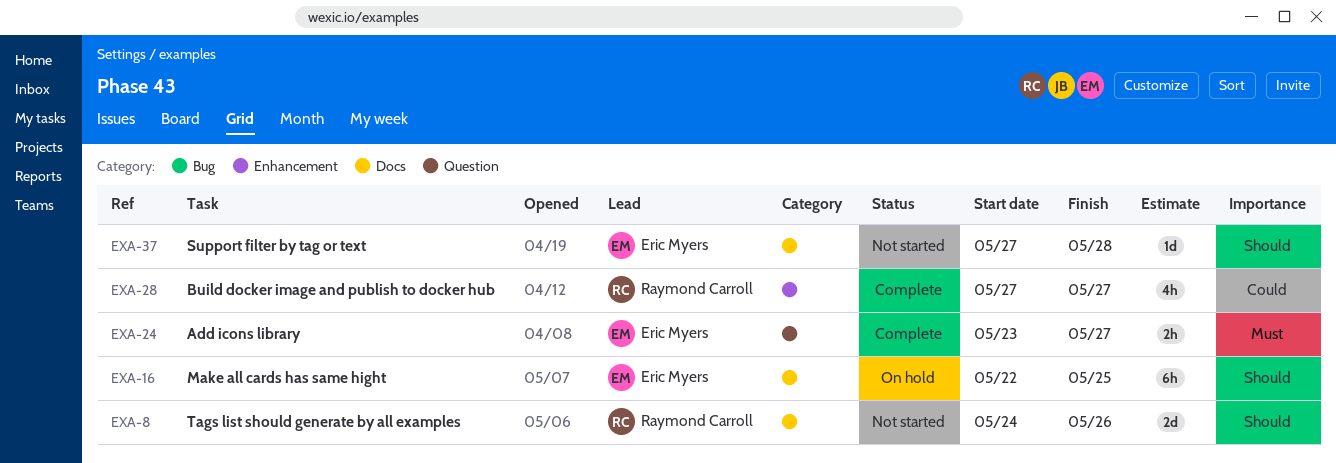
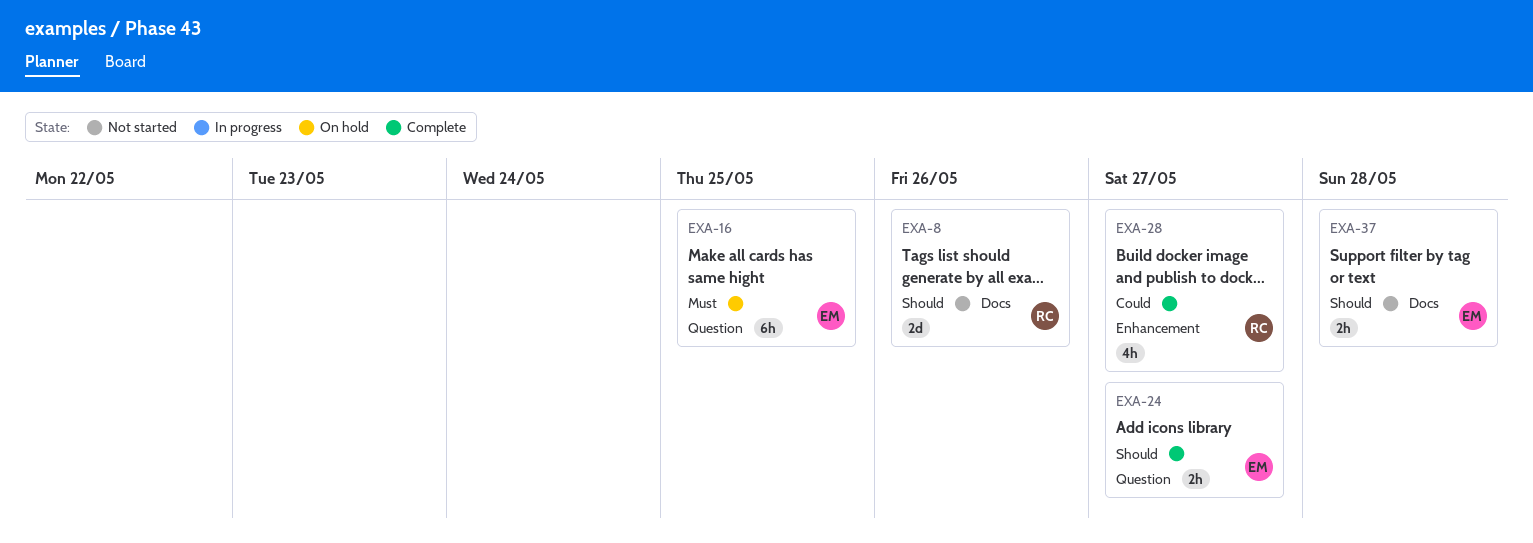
EXA-16, priority: Should -> Must
EXA-16, label: Docs -> Question
EXA-24, priority: Must -> Should
EXA-37, estimate: 1d -> 2h

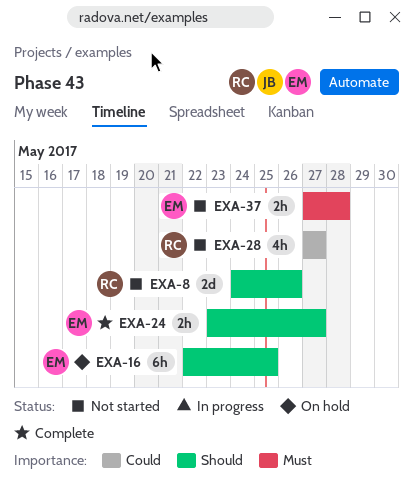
EXA-16, priority: Must -> Should
EXA-28, status: Complete -> Not started
EXA-37, priority: Should -> Must

